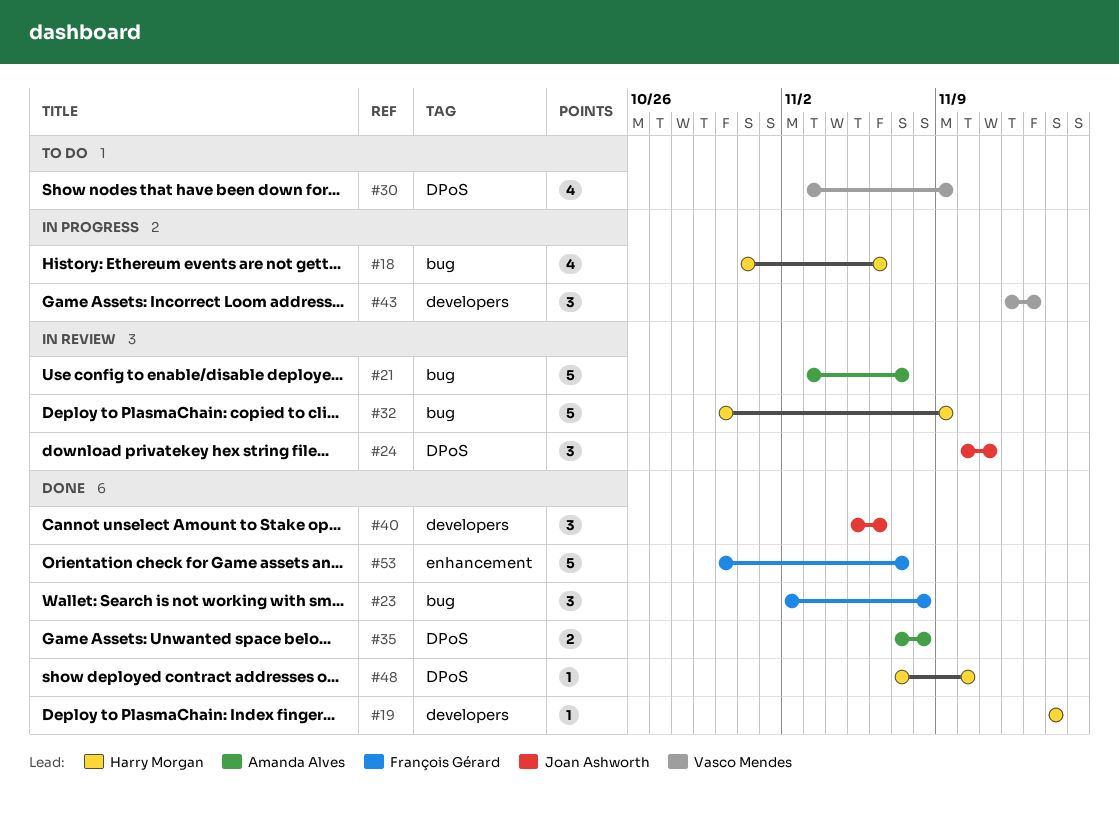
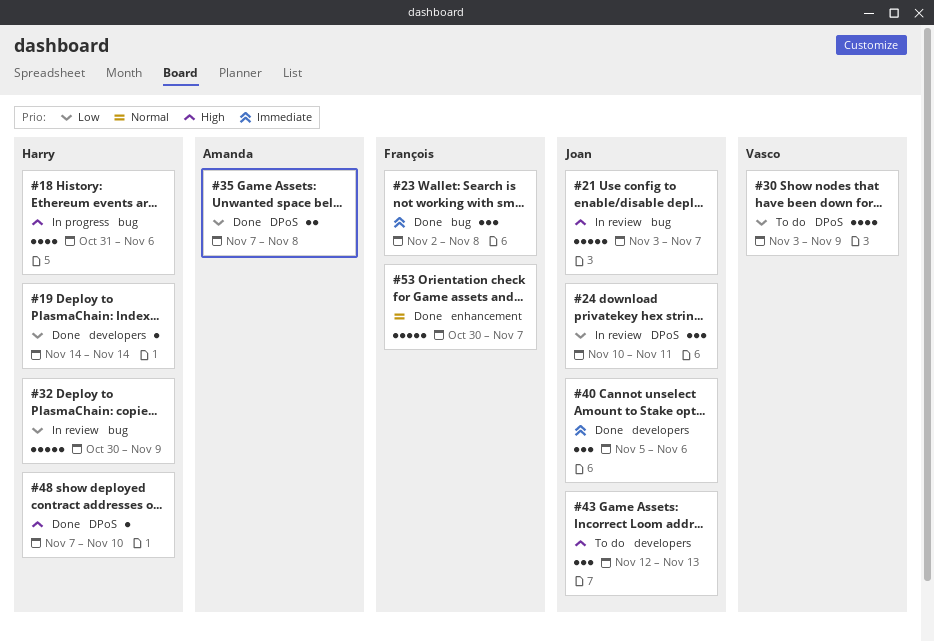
#21, owner: Amanda Alves -> Joan Ashworth
#43, status: In progress -> To do
#43, owner: Vasco Mendes -> Joan Ashworth

